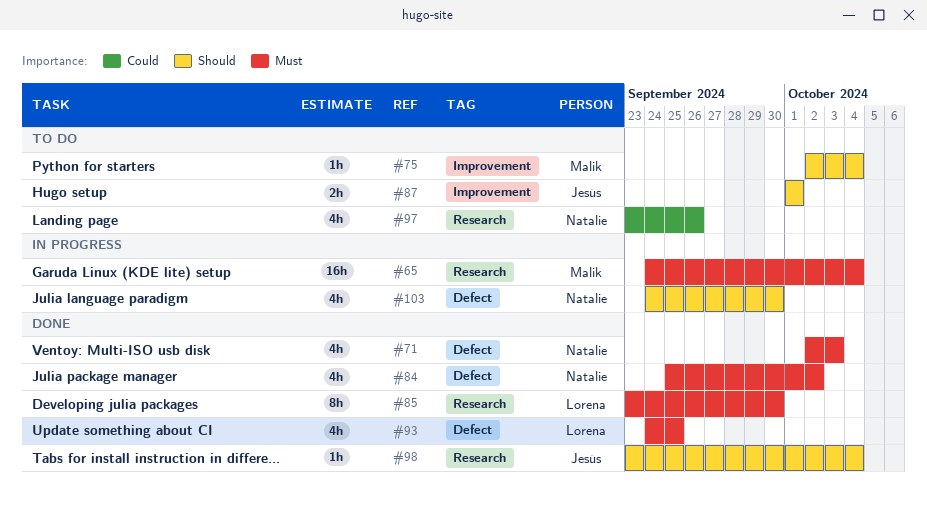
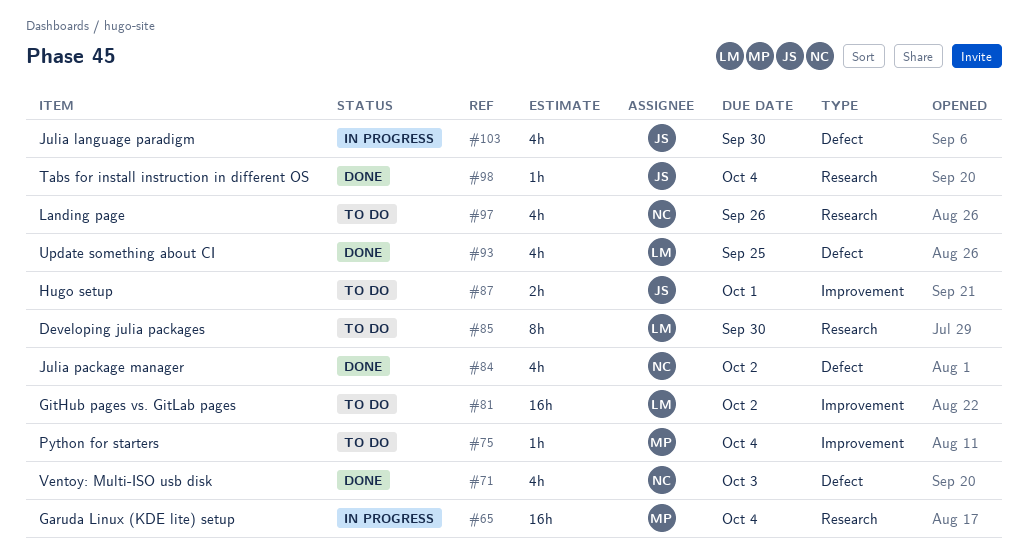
#81: none -> present
#85, status: Done -> To do
#103, owner: Natalie -> Jesús

